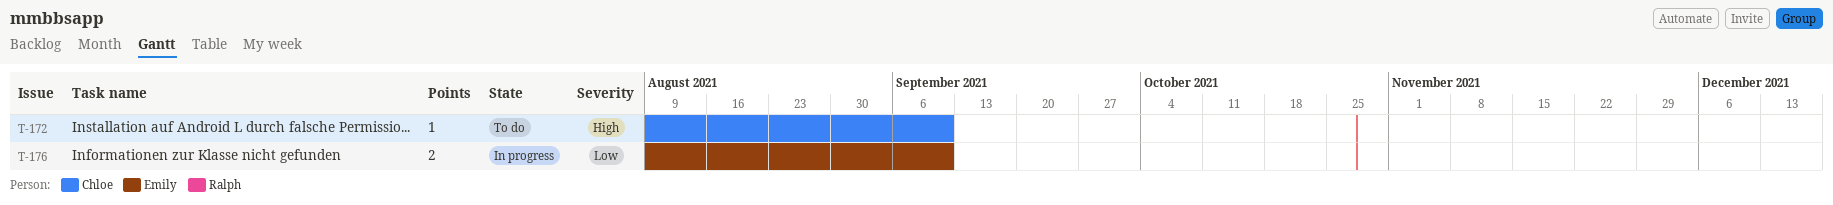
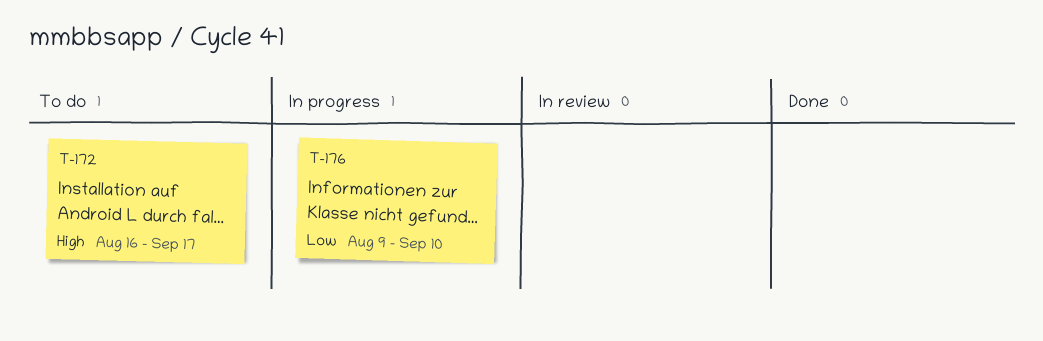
T-172, start: Aug 9 -> Aug 16
T-172, due: Sep 10 -> Sep 17

